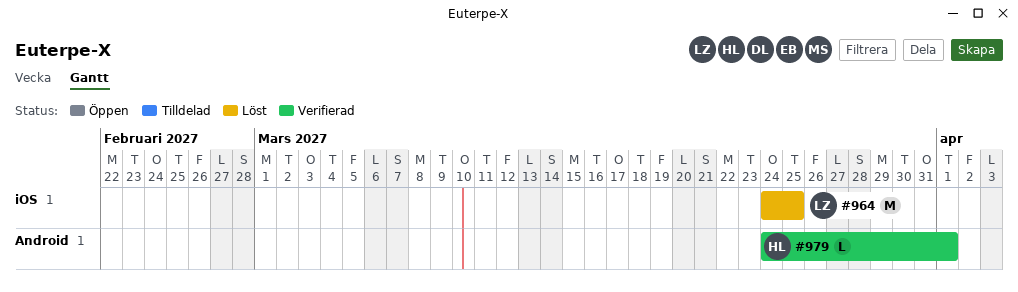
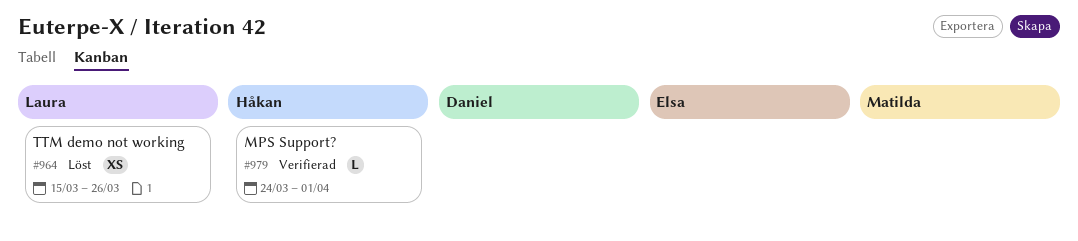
#964, estimate: M -> XS
#964, start: Mar 24 -> Mar 15
#964, due: Mar 25 -> Mar 26

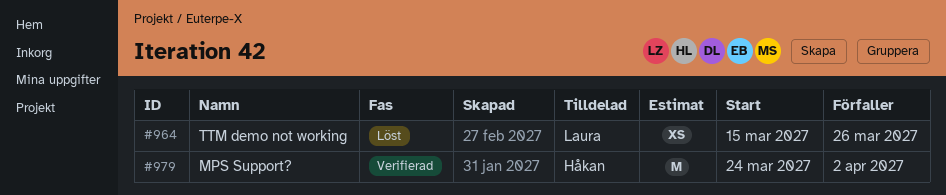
#979, estimate: L -> M
#979, due: Apr 1 -> Apr 2

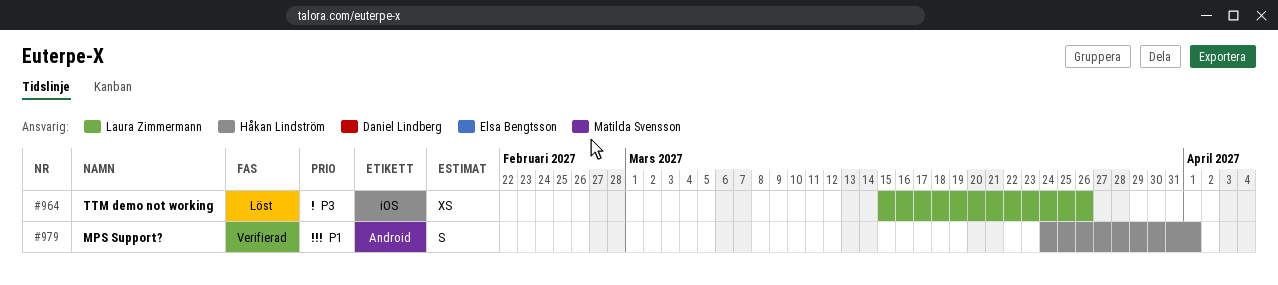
#979, estimate: M -> S
#979, due: Apr 2 -> Apr 1

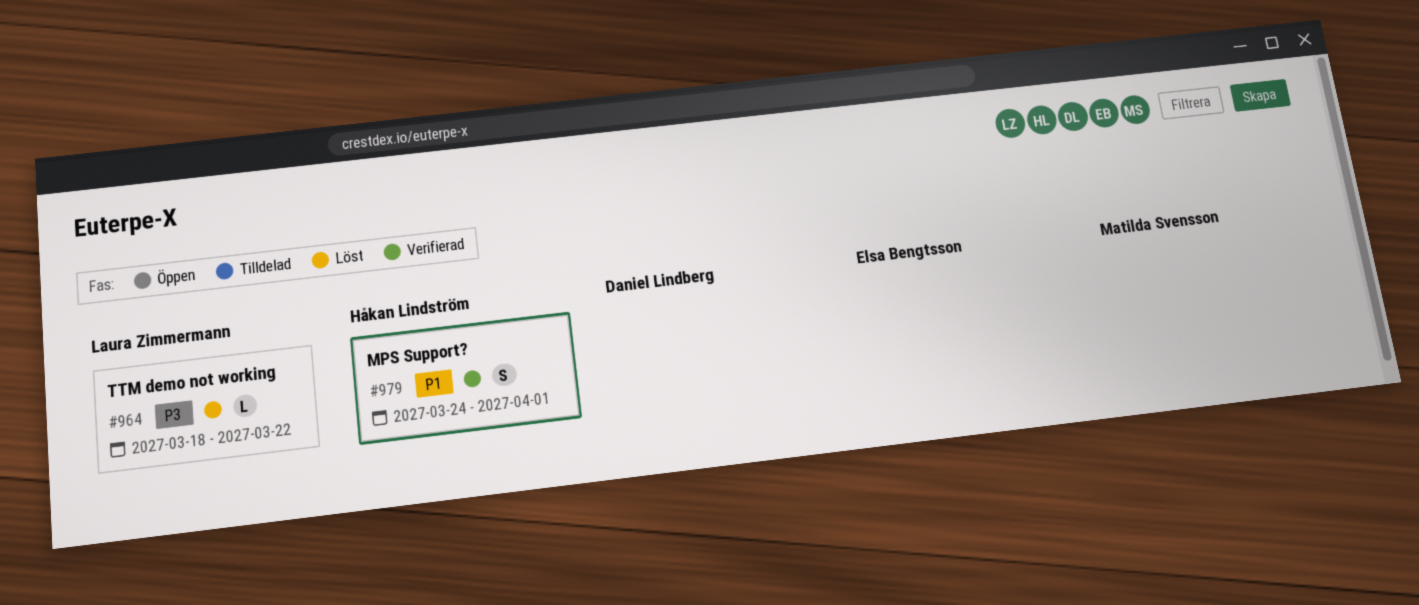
#964, estimate: XS -> L
#964, start: Mar 15 -> Mar 18
#964, due: Mar 26 -> Mar 22

